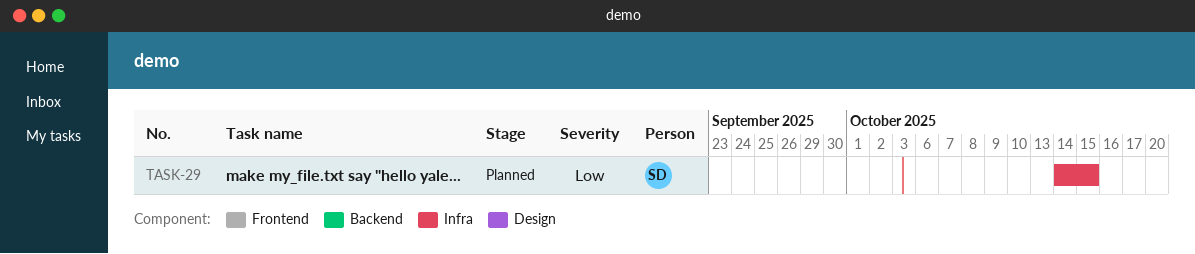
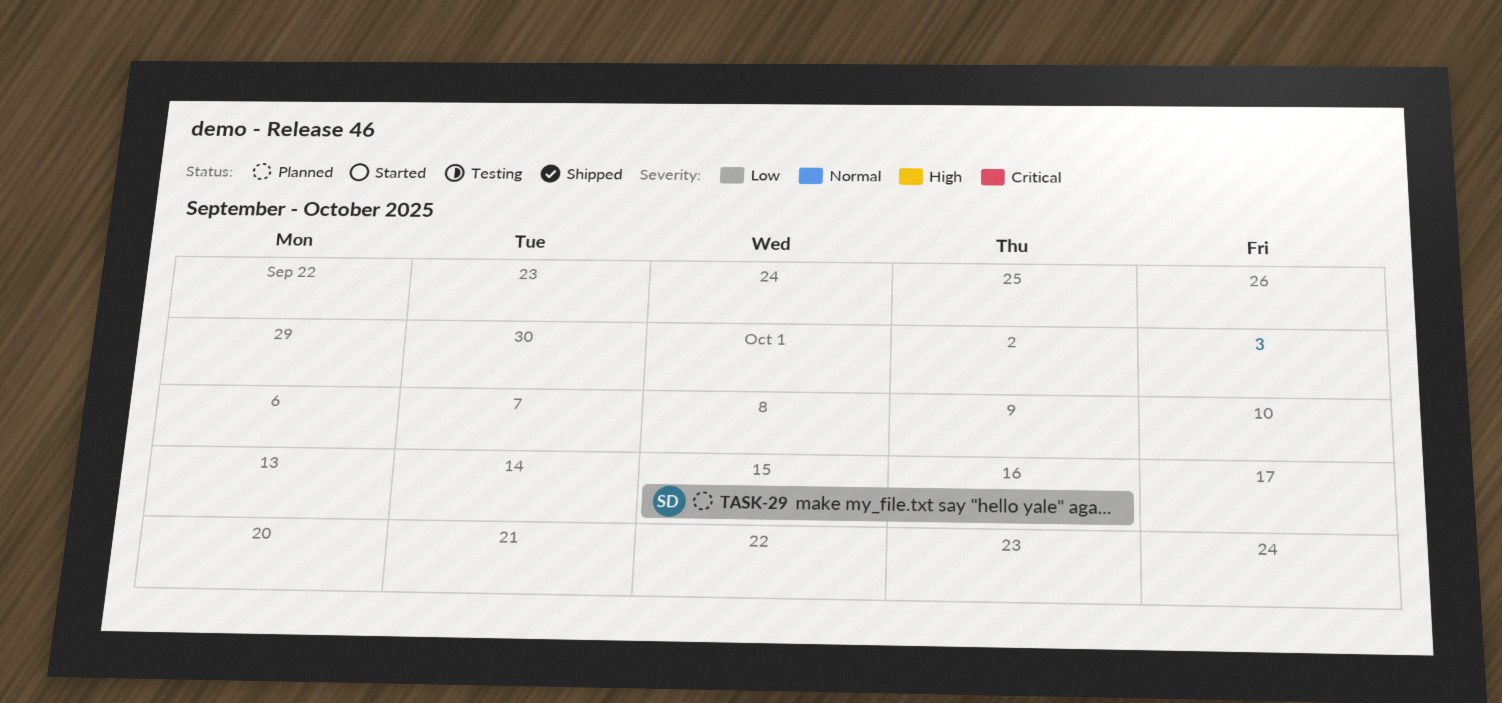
TASK-29, start: Oct 14 -> Oct 15
TASK-29, due: Oct 15 -> Oct 16

